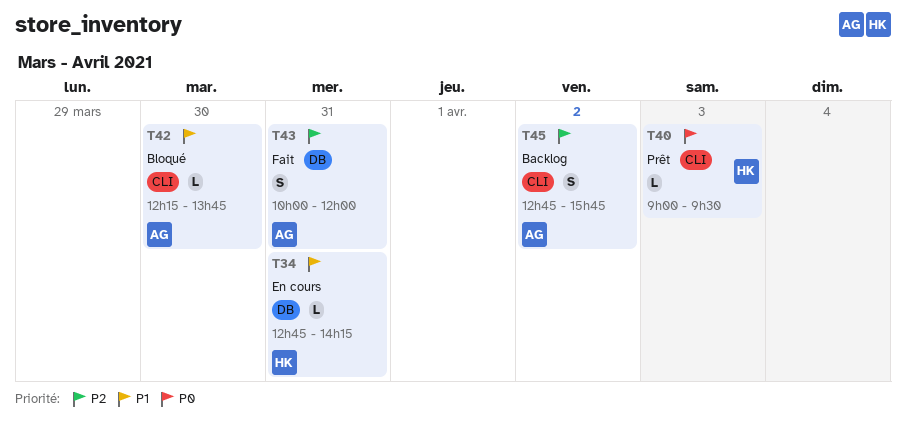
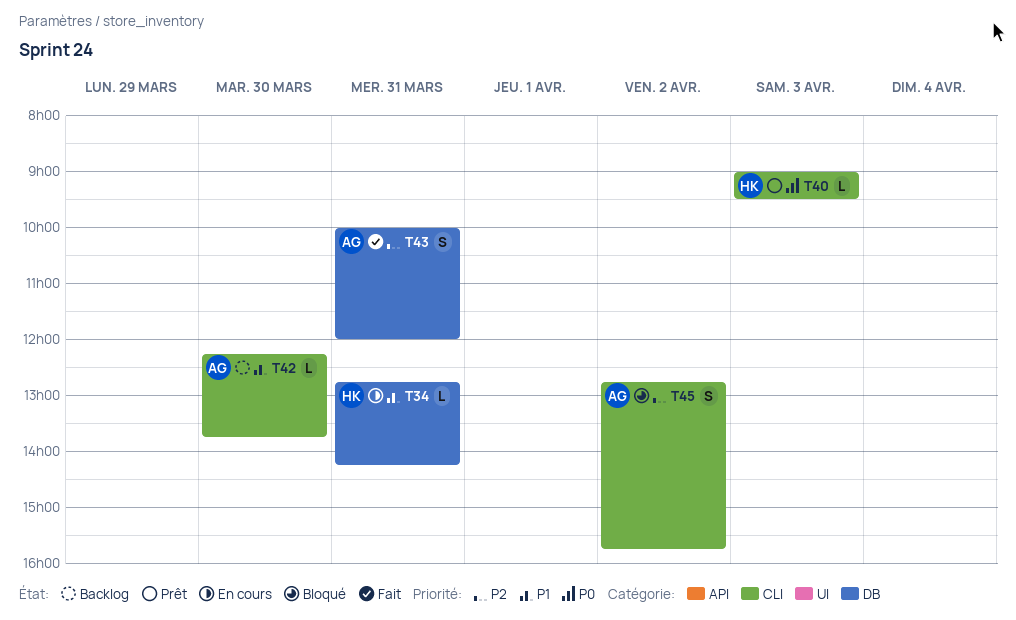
T42, status: Bloqué -> Backlog
T45, status: Backlog -> Bloqué

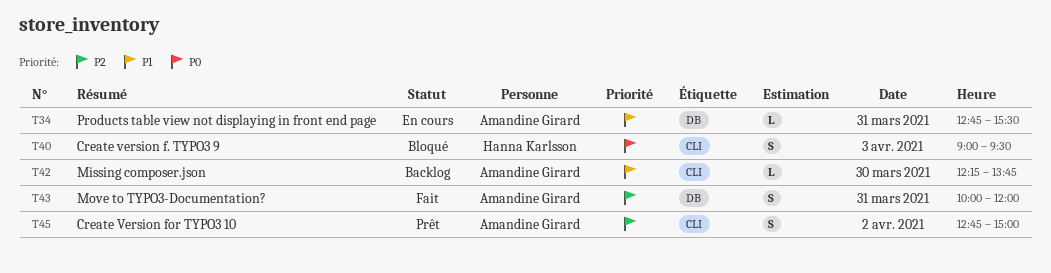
T34, owner: Hanna Karlsson -> Amandine Girard
T34, ends: 14:15 -> 15:30
T40, status: Prêt -> Bloqué
T40, estimate: L -> S
T45, status: Bloqué -> Prêt
T45, ends: 15:45 -> 15:00

